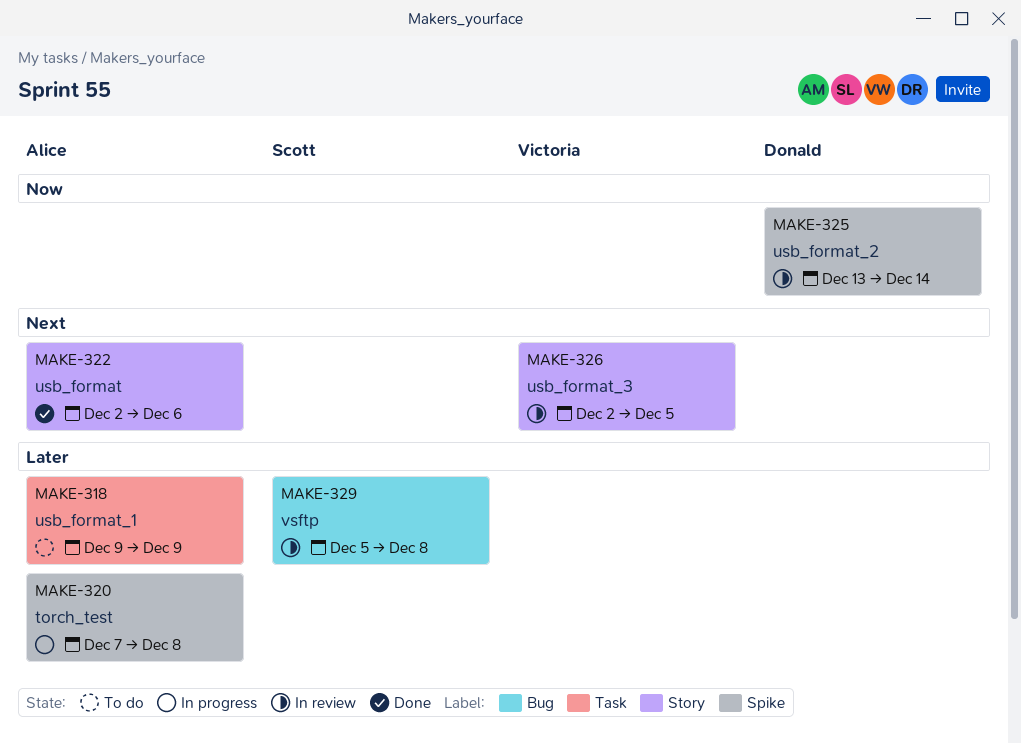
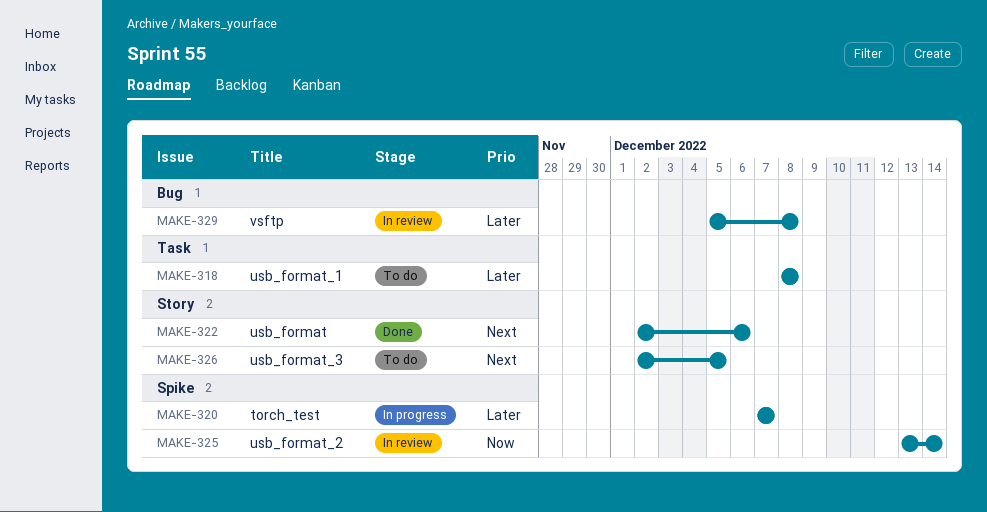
MAKE-318, start: Dec 9 -> Dec 8
MAKE-318, due: Dec 9 -> Dec 8
MAKE-320, due: Dec 8 -> Dec 7
MAKE-326, status: In review -> To do

